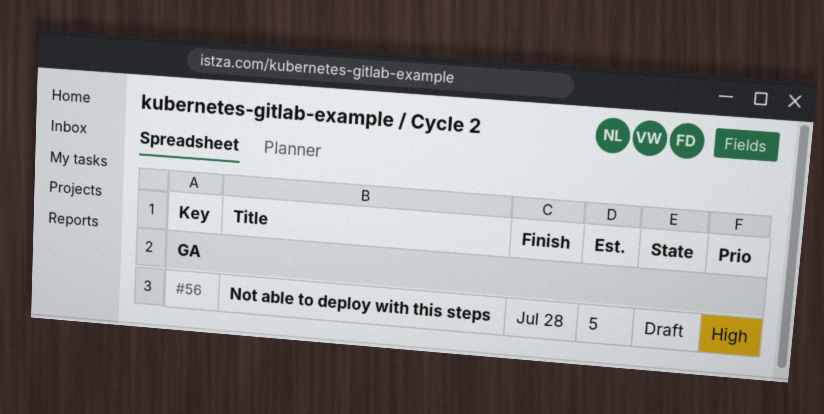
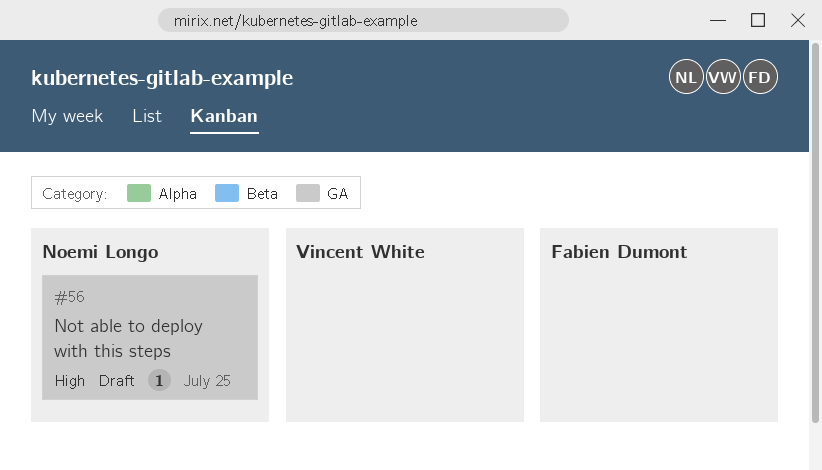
#56, estimate: 5 -> 1
#56, due: Jul 28 -> Jul 25

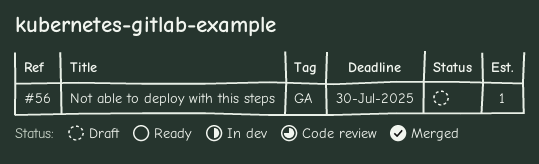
#56, due: Jul 25 -> Jul 30

